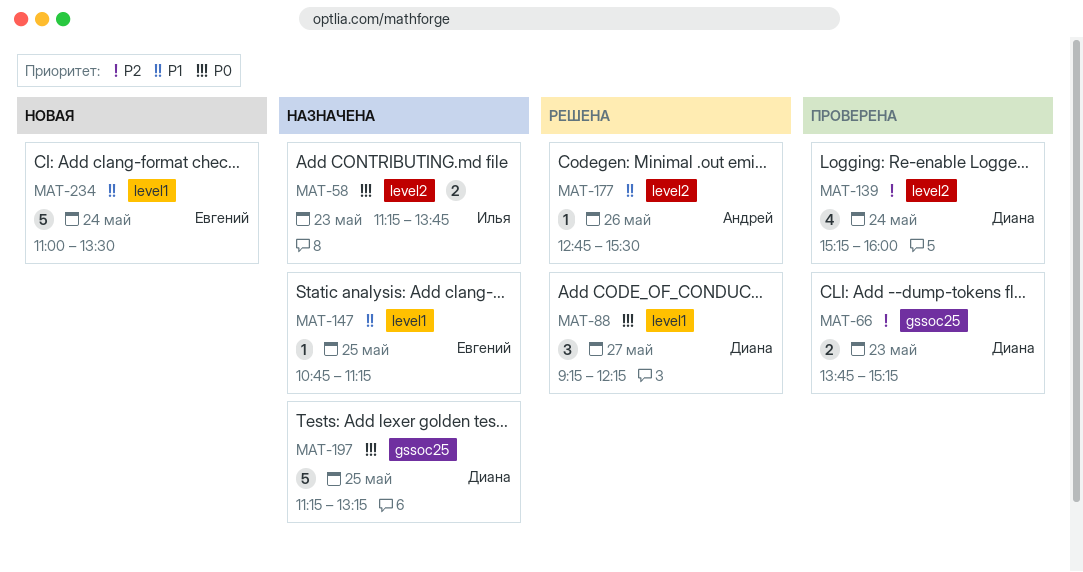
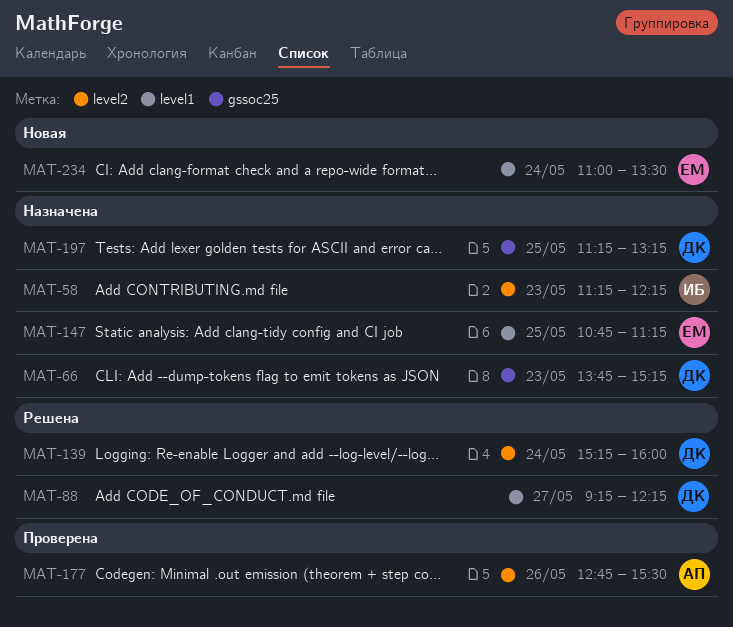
MAT-58, ends: 13:45 -> 12:15
MAT-66, status: Проверена -> Назначена
MAT-139, status: Проверена -> Решена
MAT-177, status: Решена -> Проверена

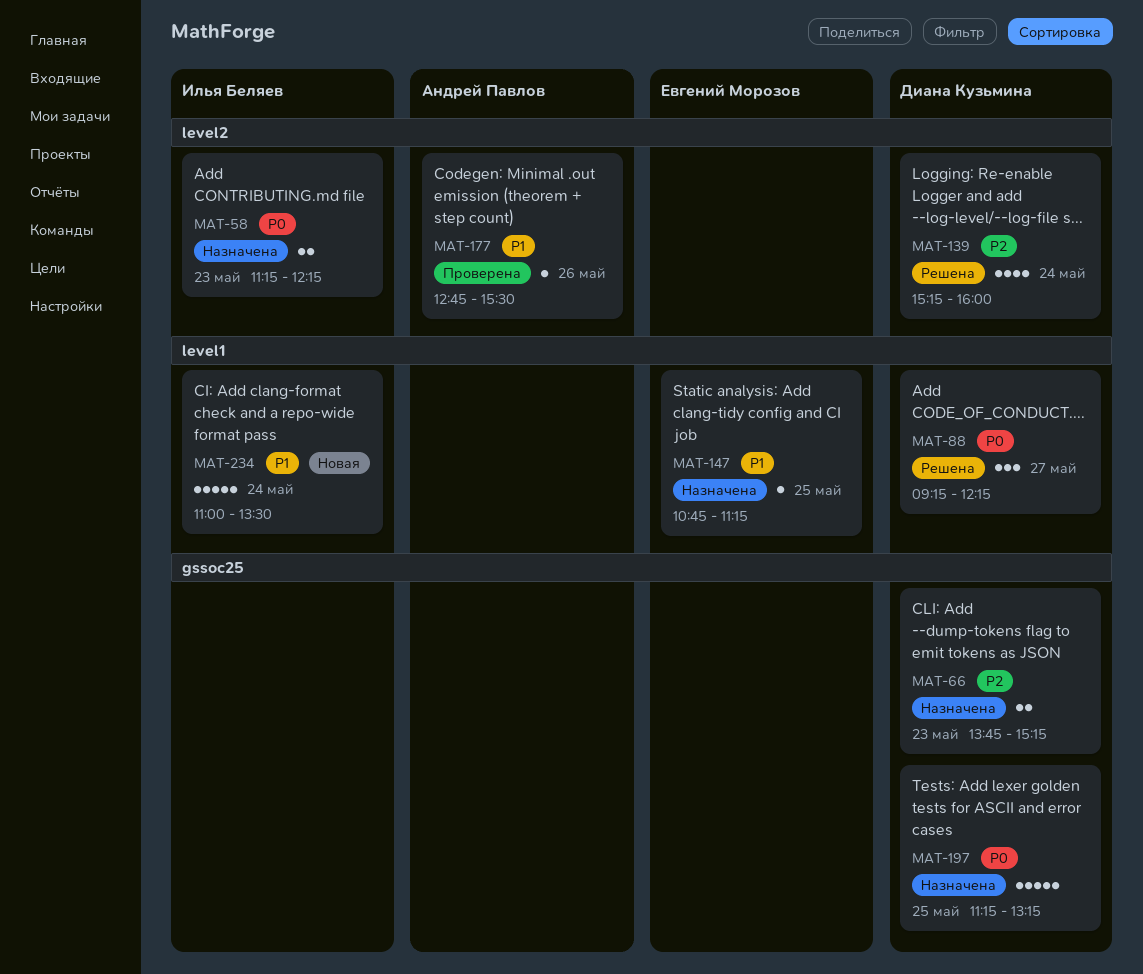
MAT-234, owner: Евгений Морозов -> Илья Беляев

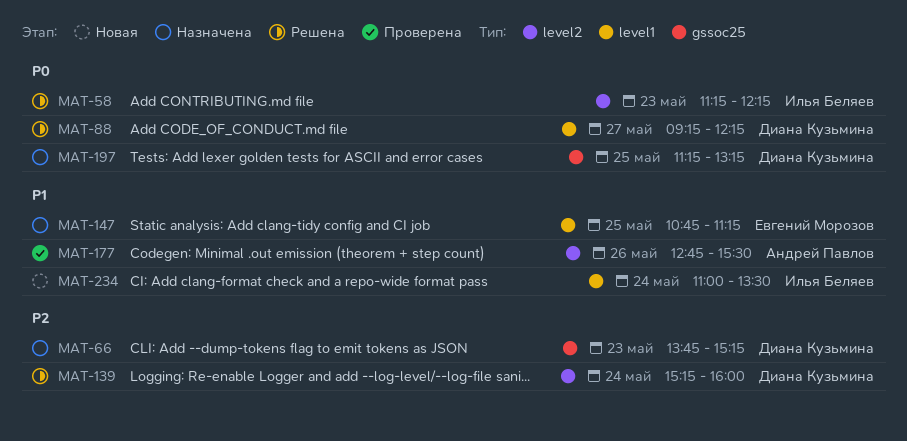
MAT-58, status: Назначена -> Решена

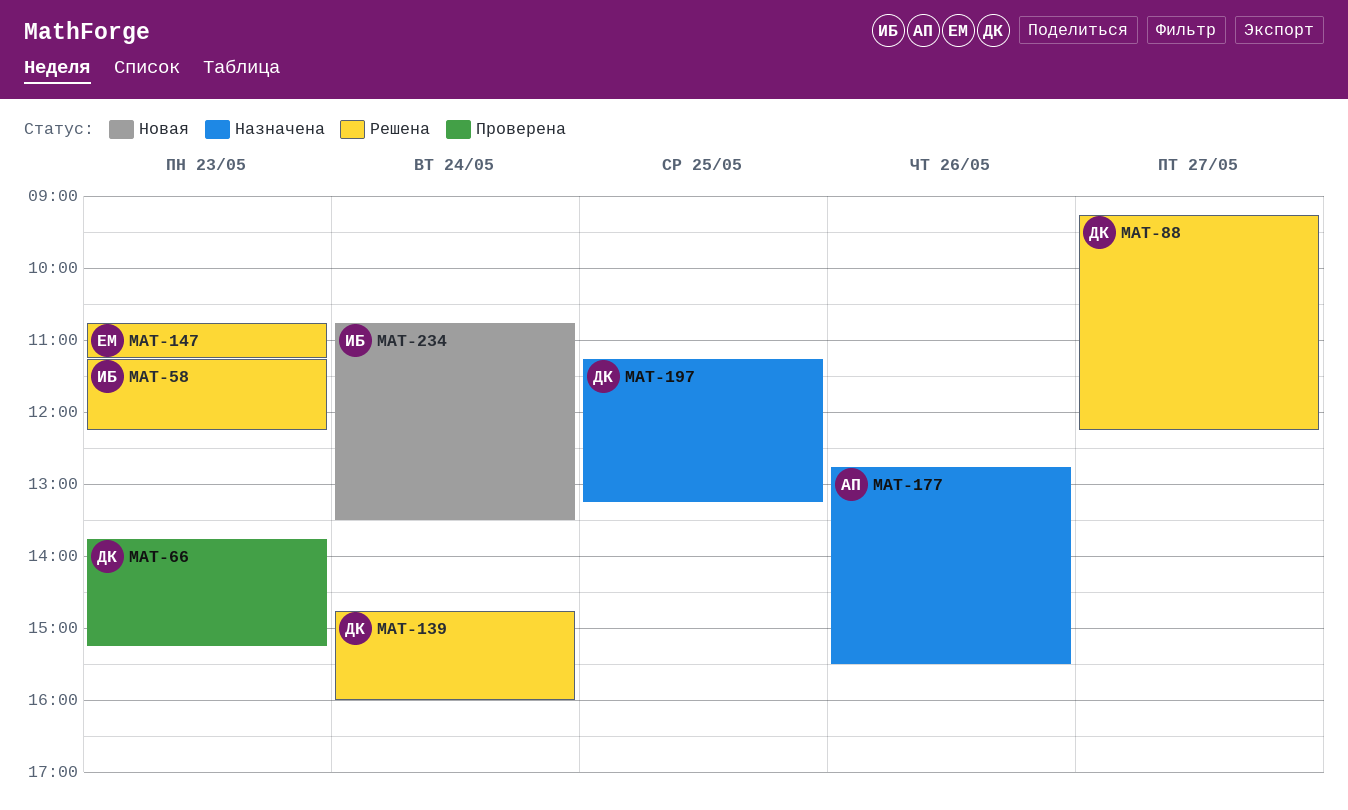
MAT-66, status: Назначена -> Проверена
MAT-139, begins: 15:15 -> 14:45
MAT-147, status: Назначена -> Решена
MAT-147, day: May 25 -> May 23
MAT-177, status: Проверена -> Назначена
MAT-234, begins: 11:00 -> 10:45

